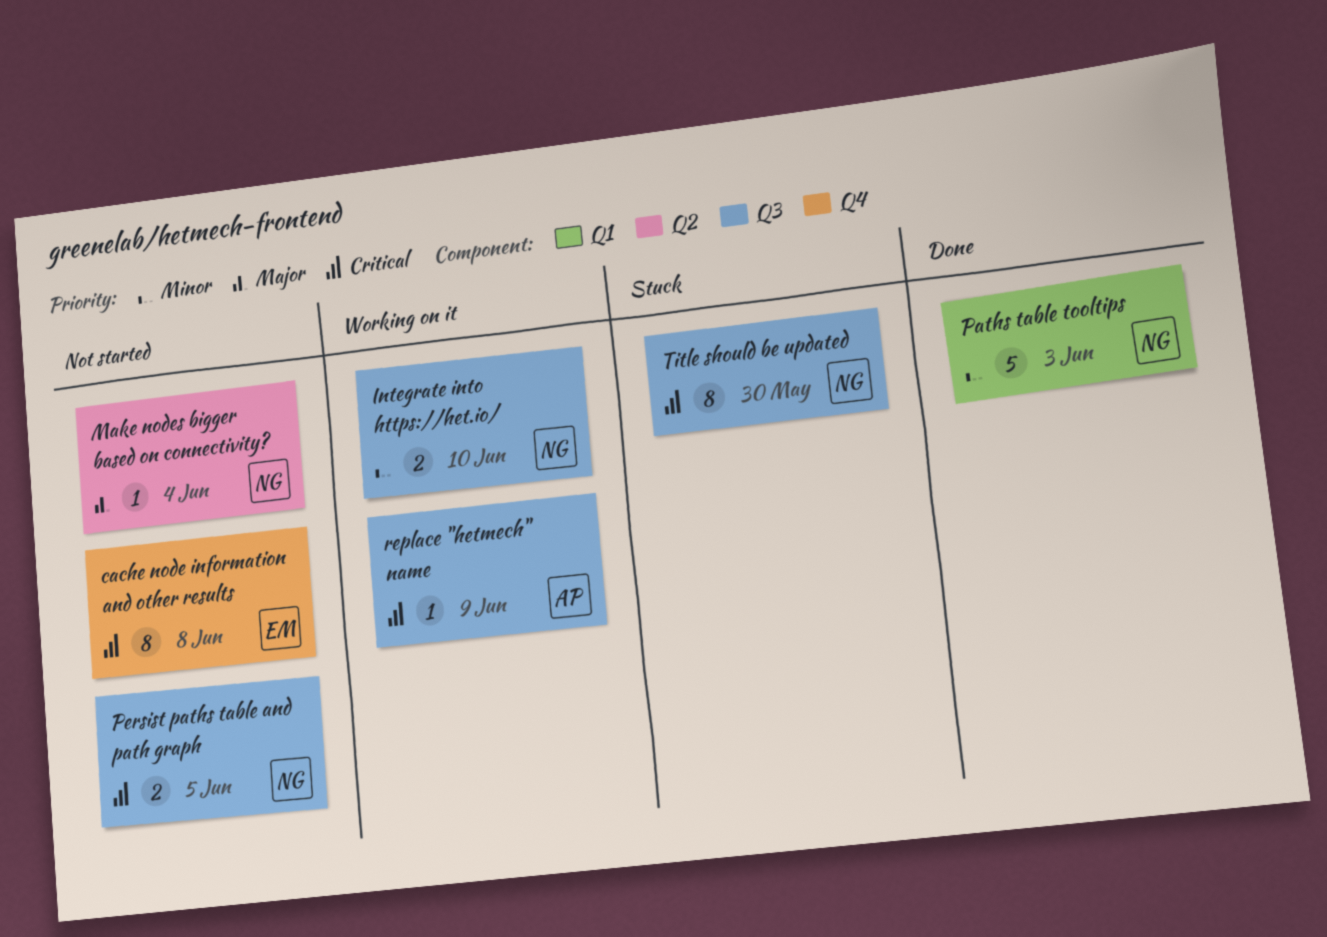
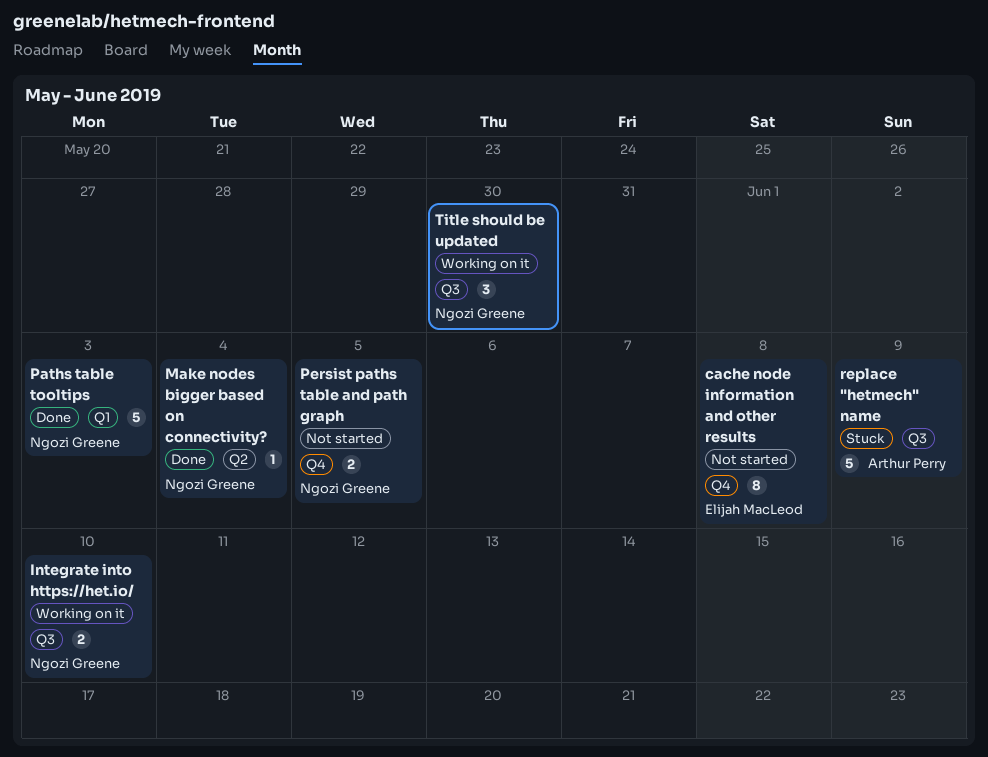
Make nodes bigger based on connectivity?, status: Not started -> Done
Persist paths table and path graph, label: Q3 -> Q4
replace "hetmech" name, status: Working on it -> Stuck
replace "hetmech" name, estimate: 1 -> 5
Title should be updated, status: Stuck -> Working on it
Title should be updated, estimate: 8 -> 3

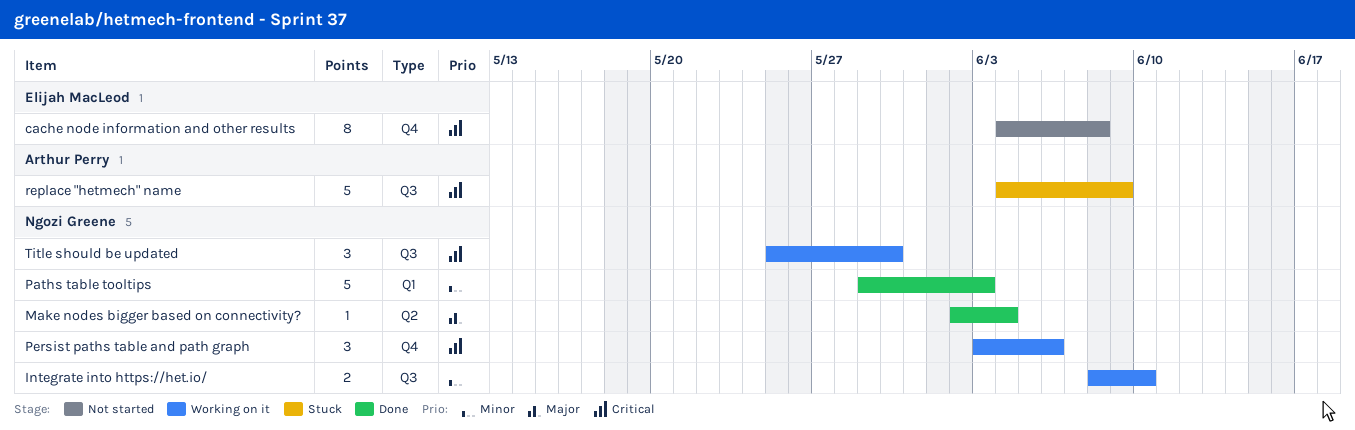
Persist paths table and path graph, status: Not started -> Working on it
Persist paths table and path graph, estimate: 2 -> 3
Persist paths table and path graph, due: Jun 5 -> Jun 6

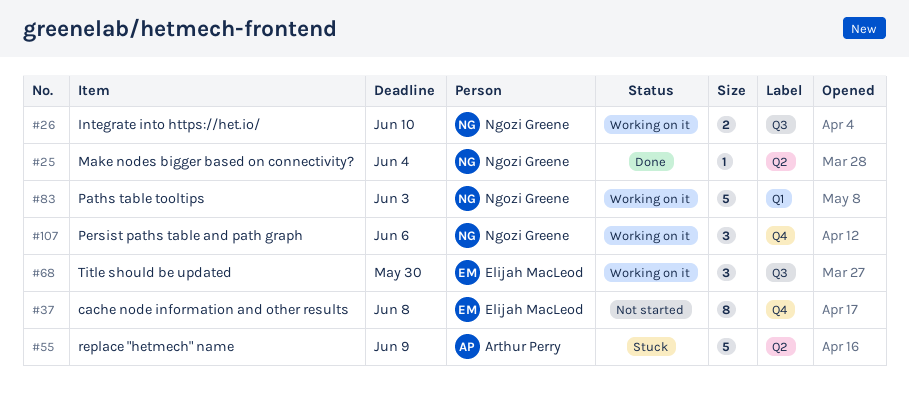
Paths table tooltips, status: Done -> Working on it
replace "hetmech" name, label: Q3 -> Q2
Title should be updated, owner: Ngozi Greene -> Elijah MacLeod

